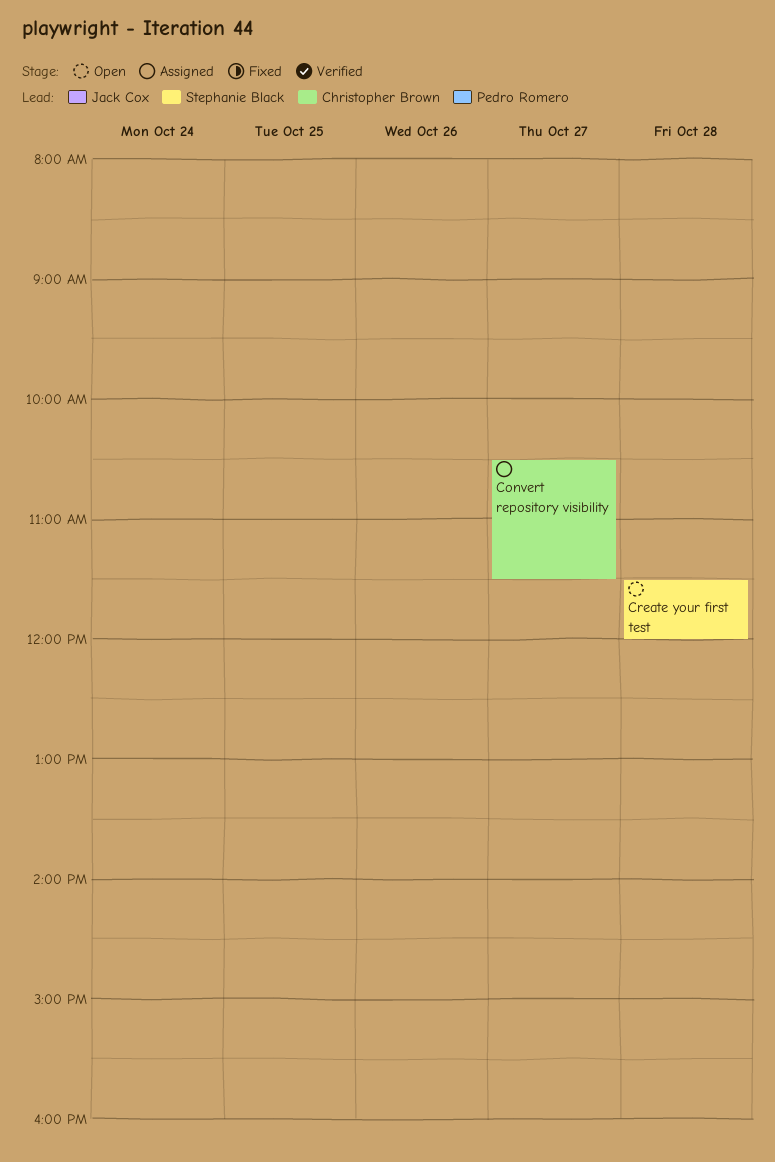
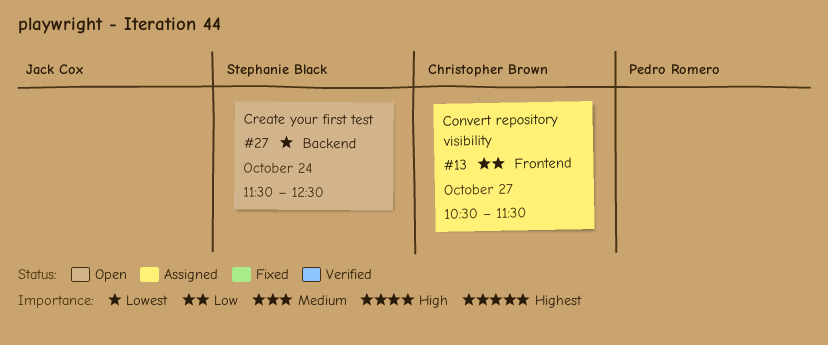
Create your first test, day: Oct 28 -> Oct 24
Create your first test, ends: 12:00 -> 12:30

